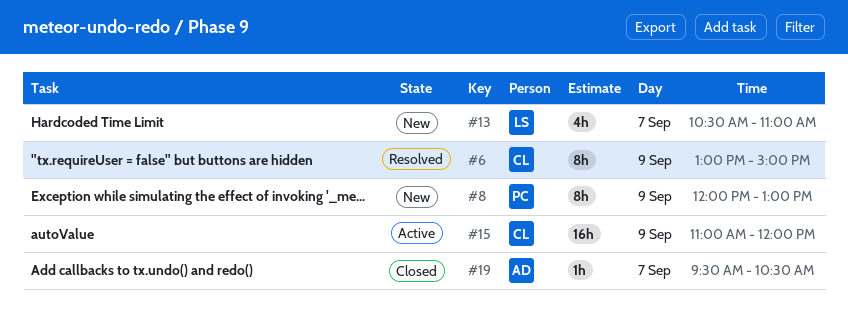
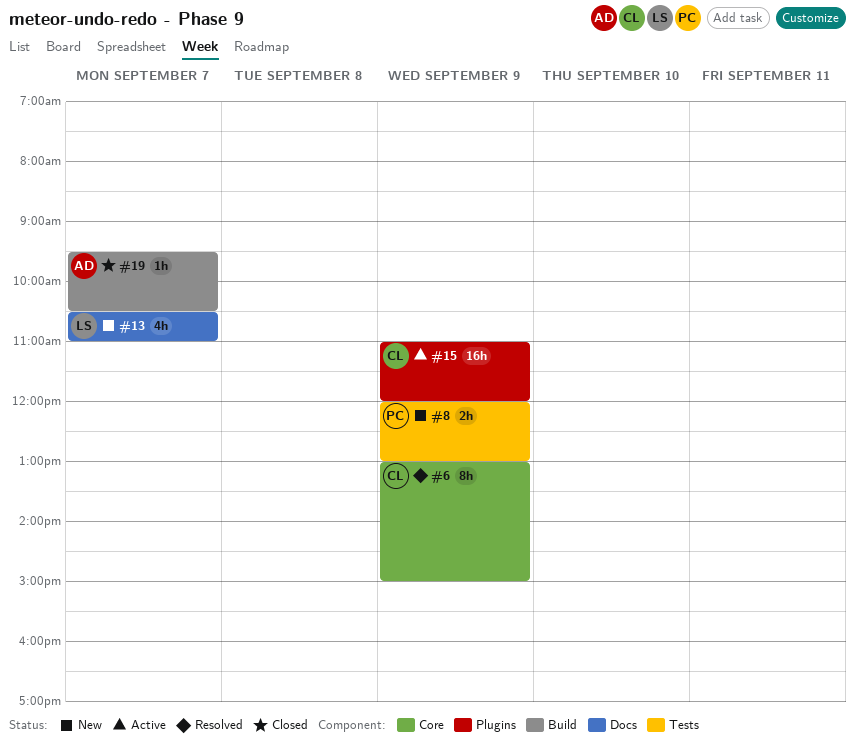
#8, estimate: 8h -> 2h

